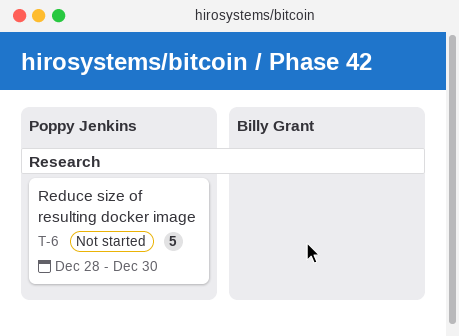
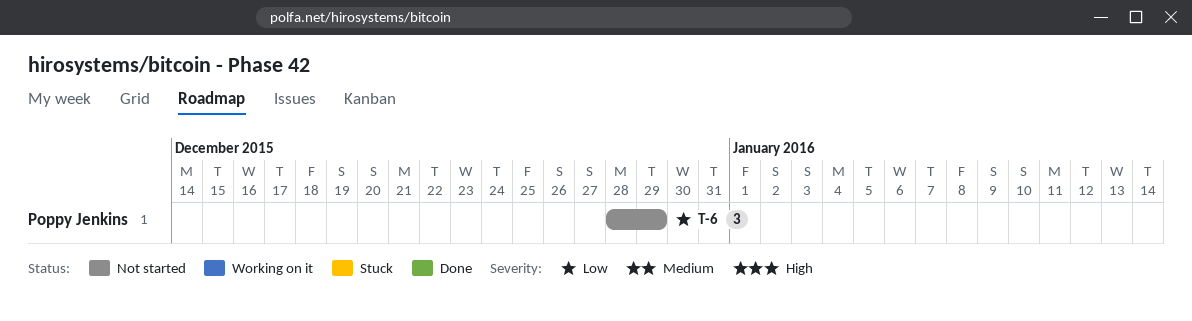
T-6, estimate: 5 -> 3
T-6, due: Dec 30 -> Dec 29

